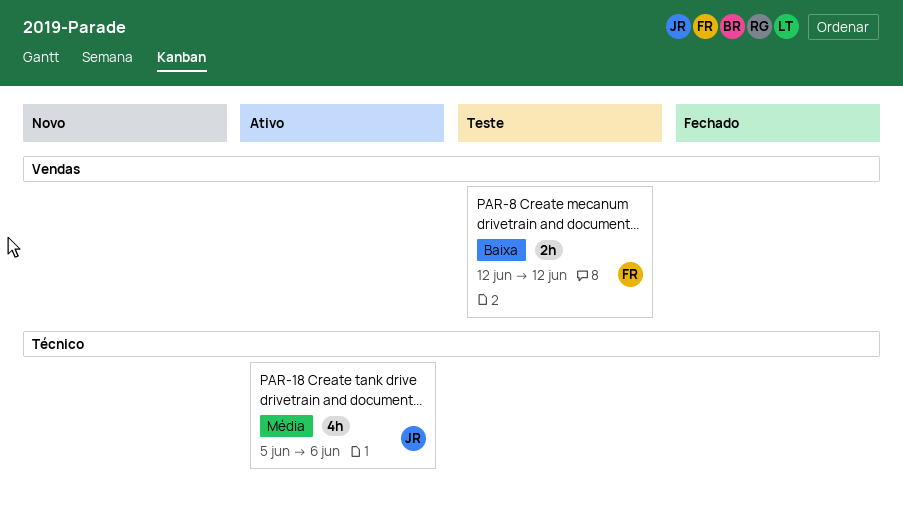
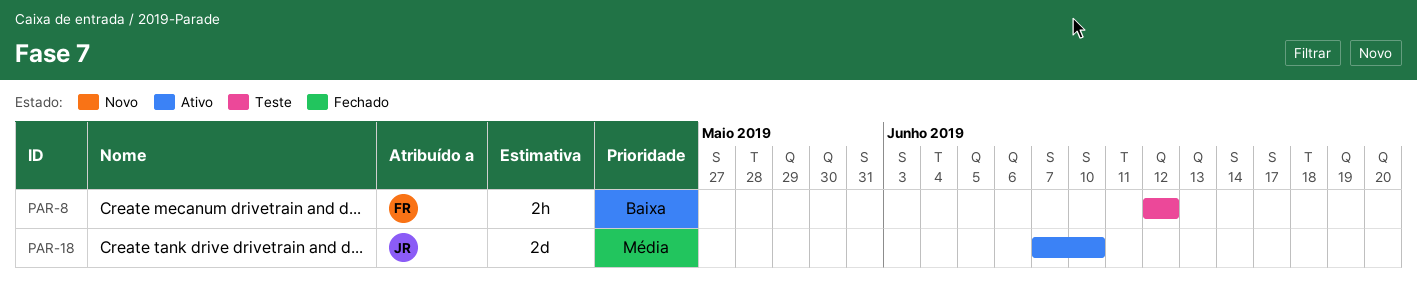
PAR-18, estimate: 4h -> 2d
PAR-18, start: Jun 5 -> Jun 7
PAR-18, due: Jun 6 -> Jun 10

